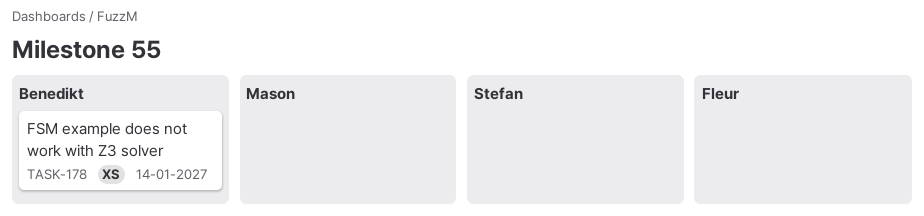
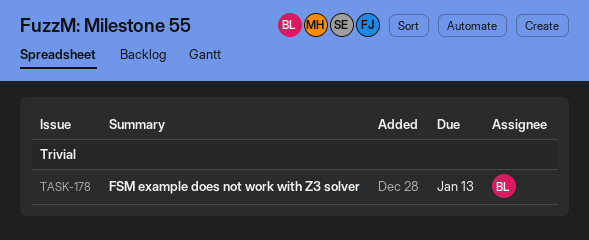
TASK-178, due: Jan 14 -> Jan 13

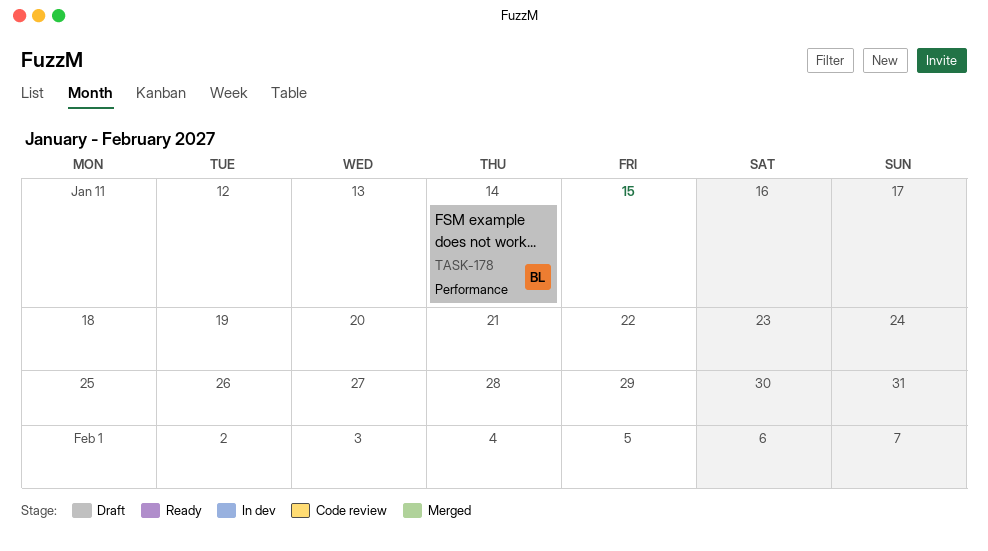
TASK-178, due: Jan 13 -> Jan 14

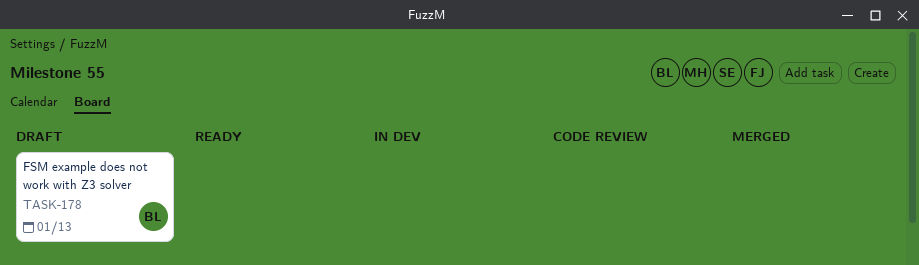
TASK-178, due: Jan 14 -> Jan 13

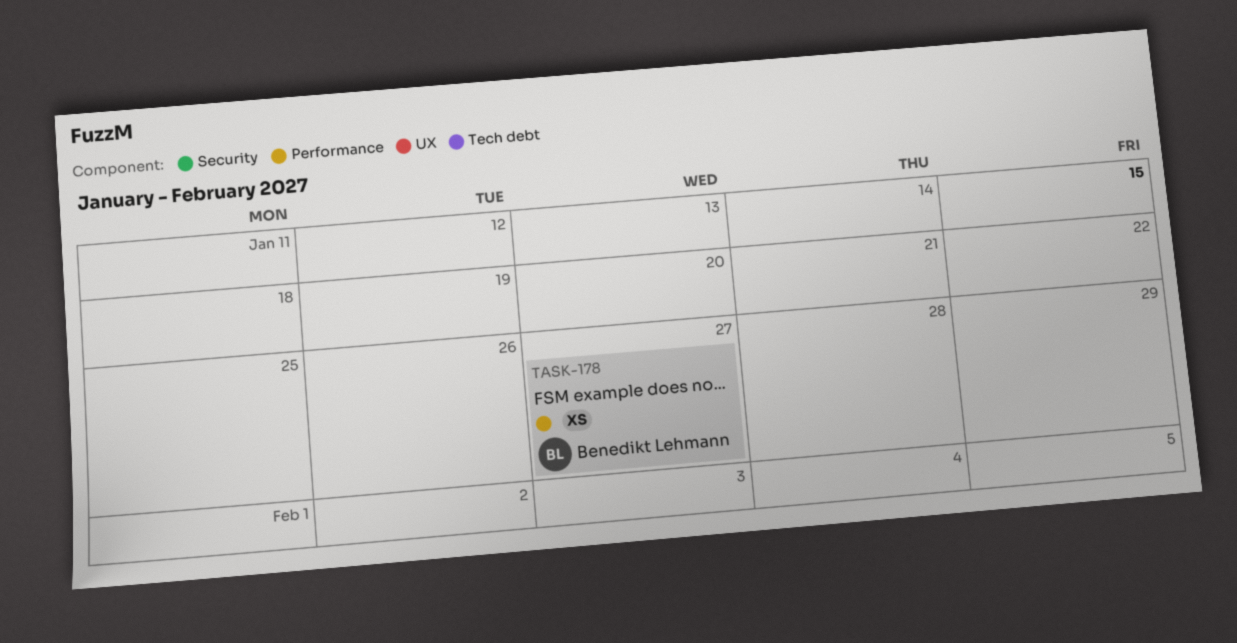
TASK-178, due: Jan 13 -> Jan 27

